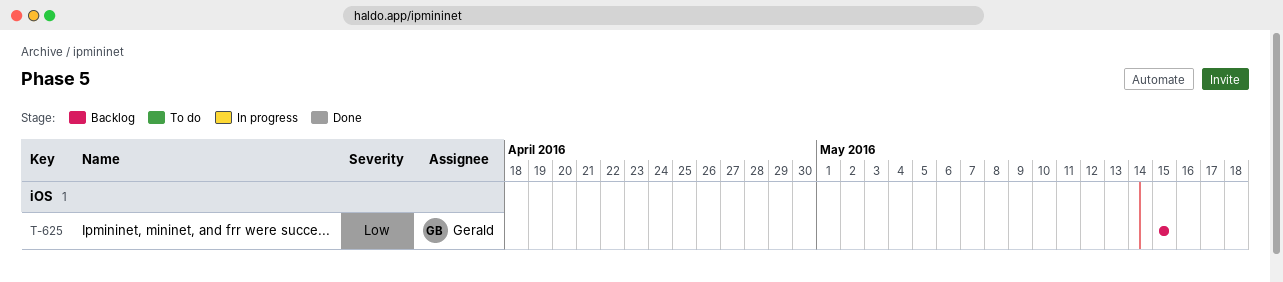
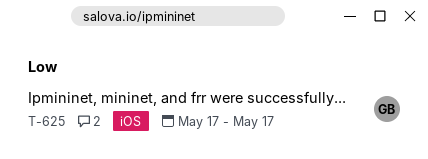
T-625, start: May 15 -> May 17
T-625, due: May 15 -> May 17

